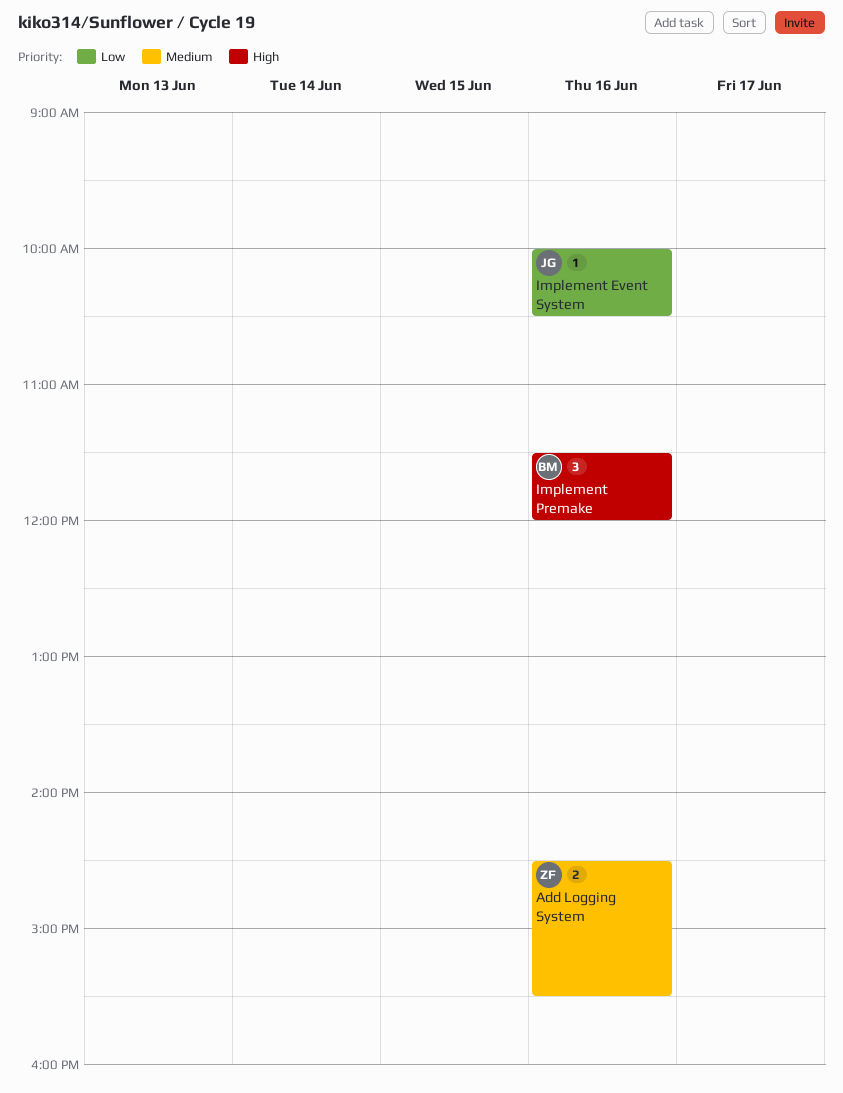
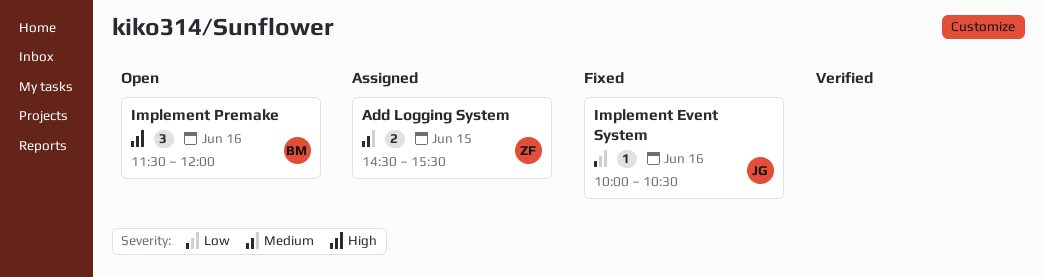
Add Logging System, day: Jun 16 -> Jun 15

